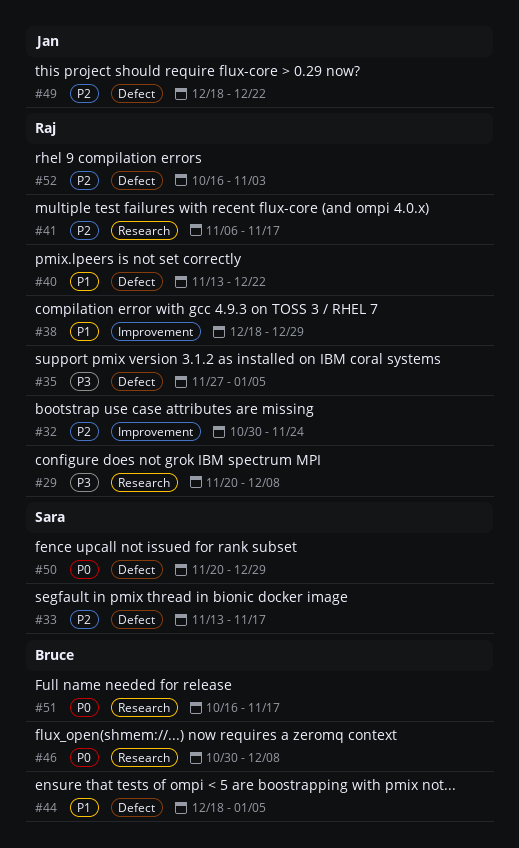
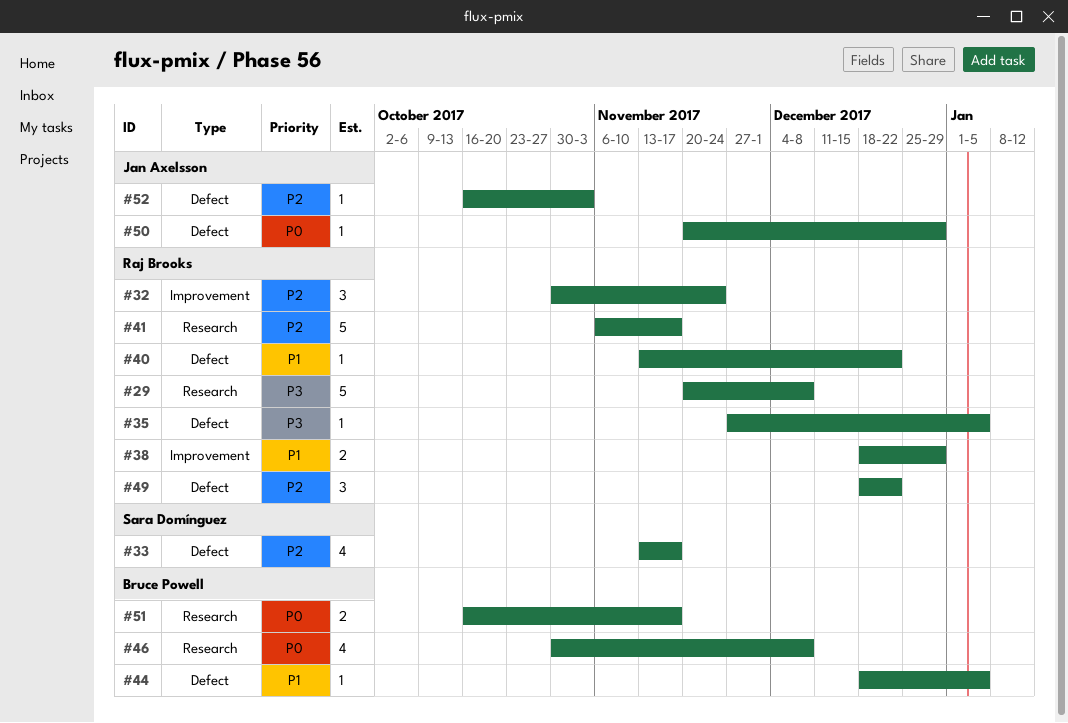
#49, owner: Jan Axelsson -> Raj Brooks
#50, owner: Sara Domínguez -> Jan Axelsson
#52, owner: Raj Brooks -> Jan Axelsson

